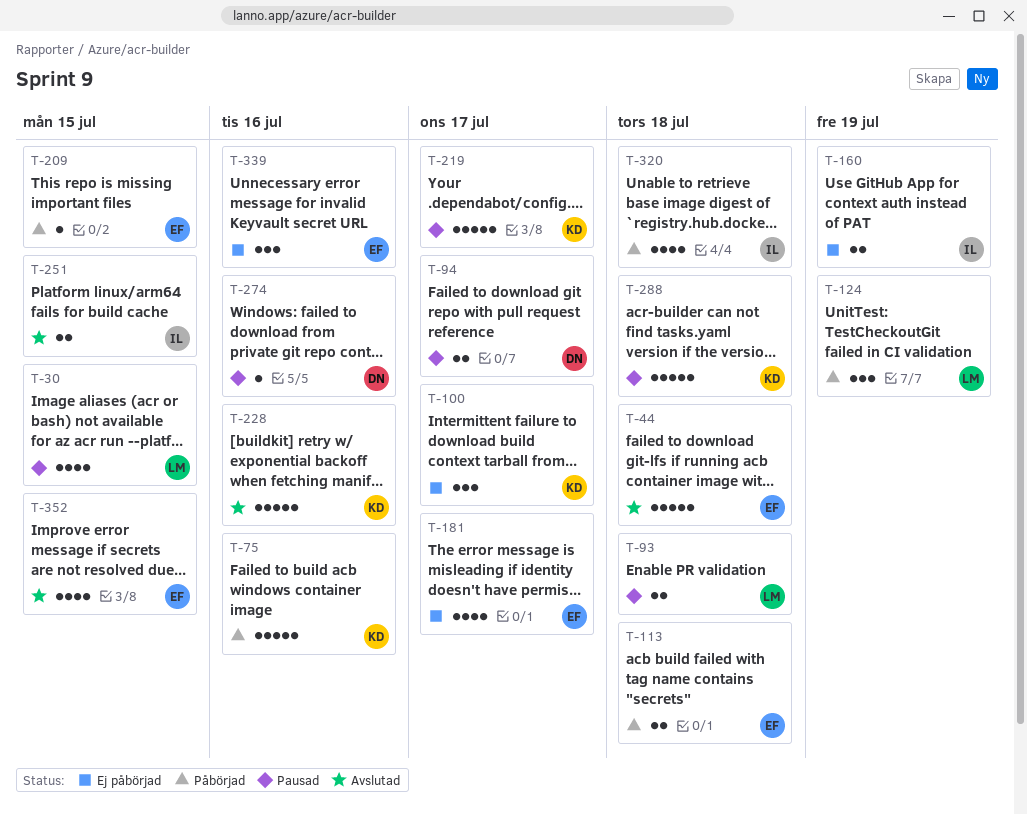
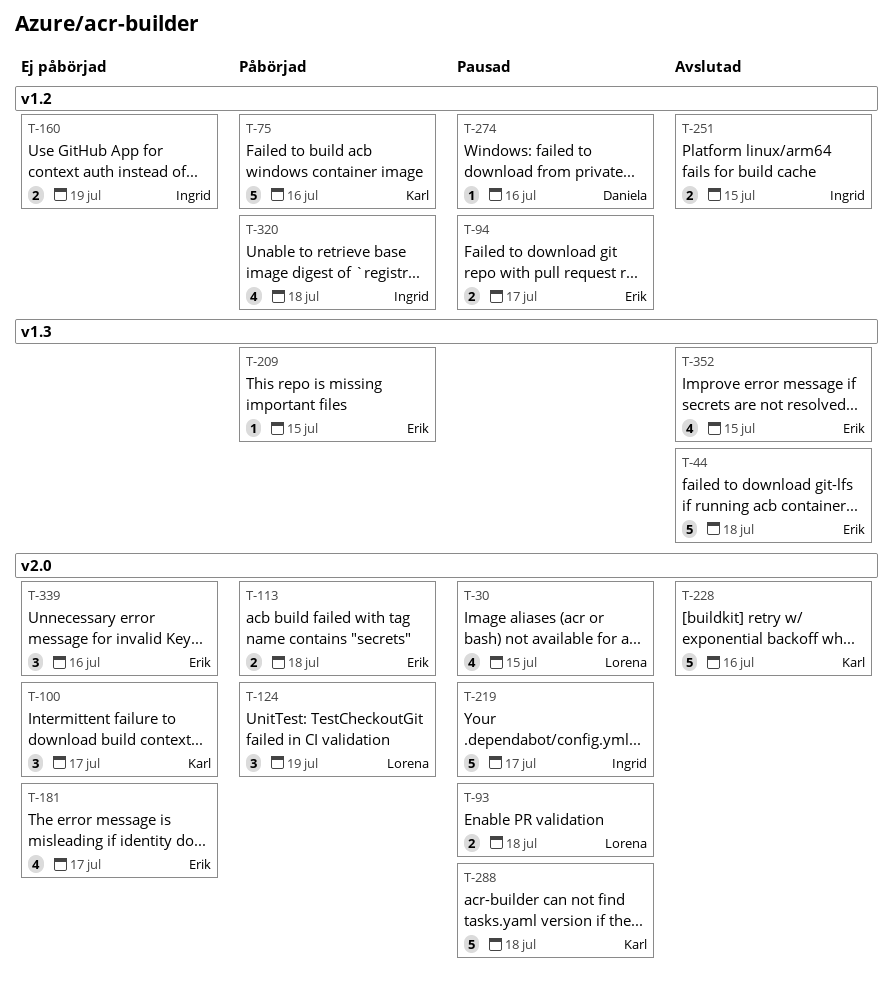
T-94, owner: Daniela -> Erik
T-219, owner: Karl -> Ingrid

